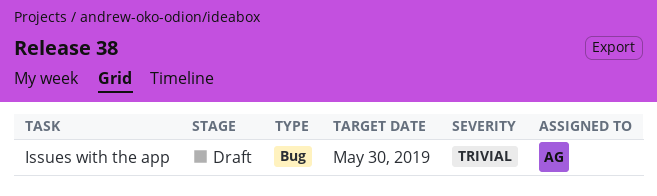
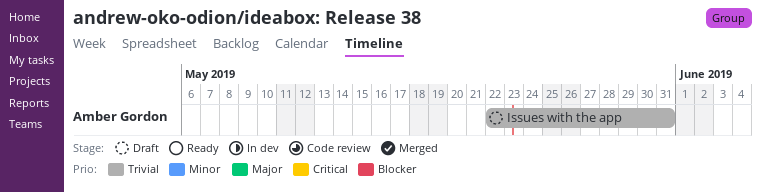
Issues with the app, due: May 30 -> May 31

